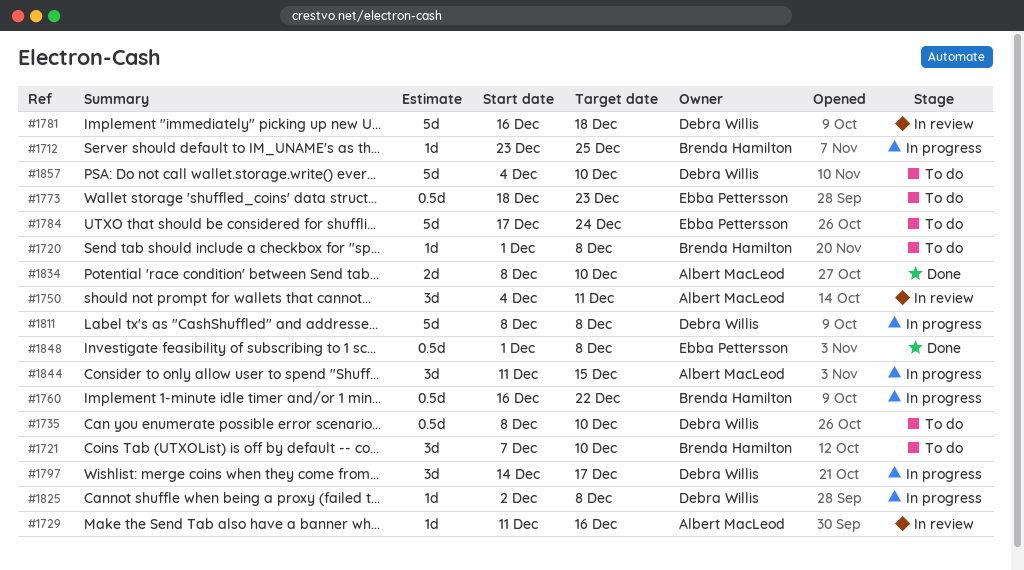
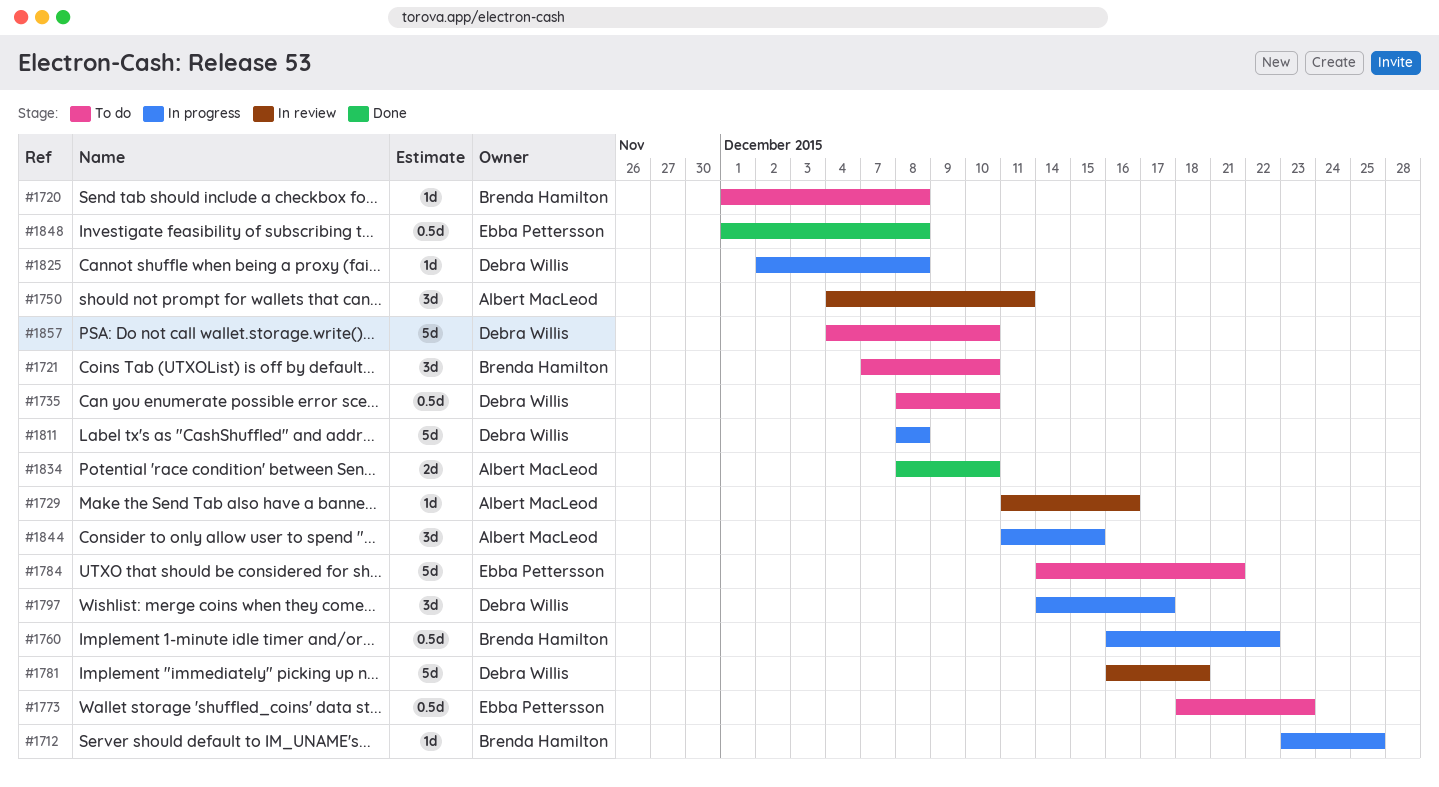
#1784, start: Dec 17 -> Dec 14
#1784, due: Dec 24 -> Dec 21

